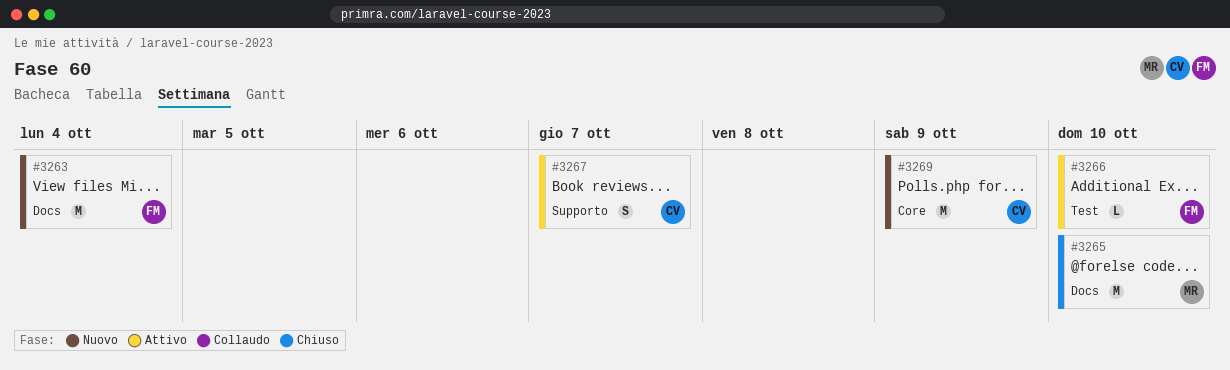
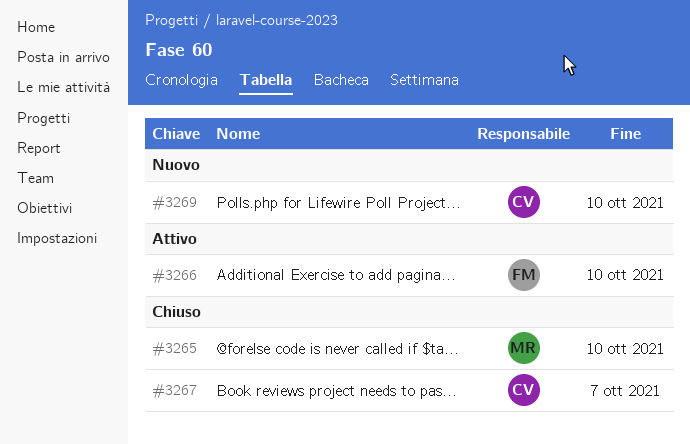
#3263: present -> none
#3267, status: Attivo -> Chiuso
#3269, due: Oct 9 -> Oct 10

